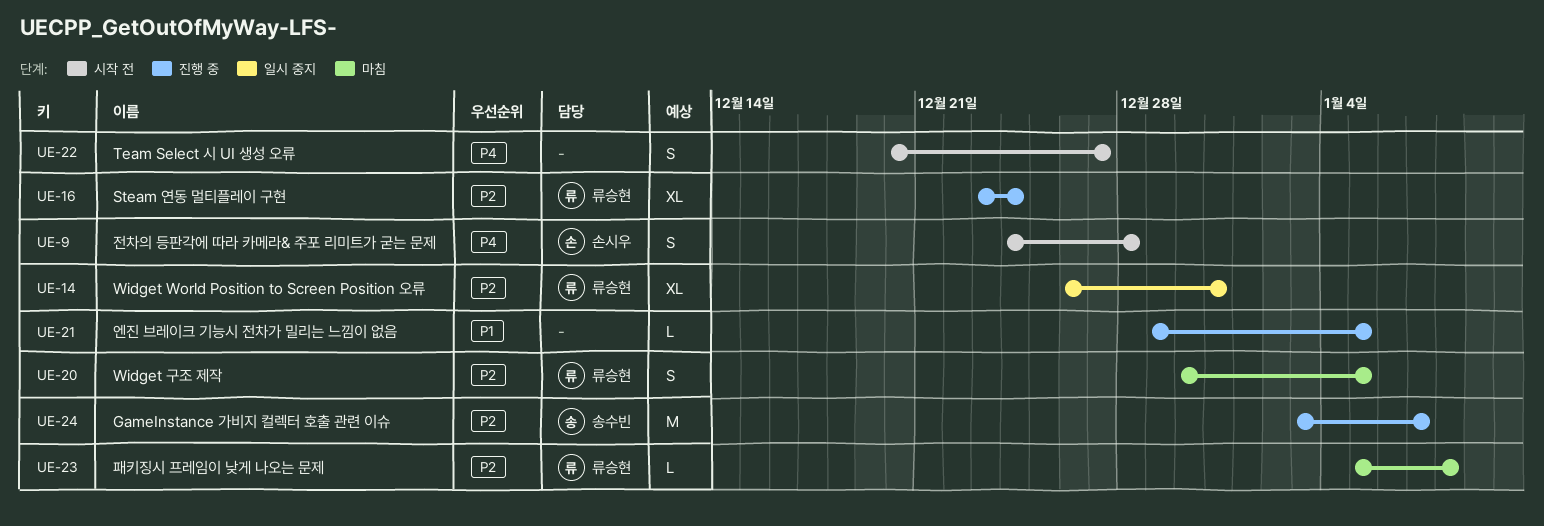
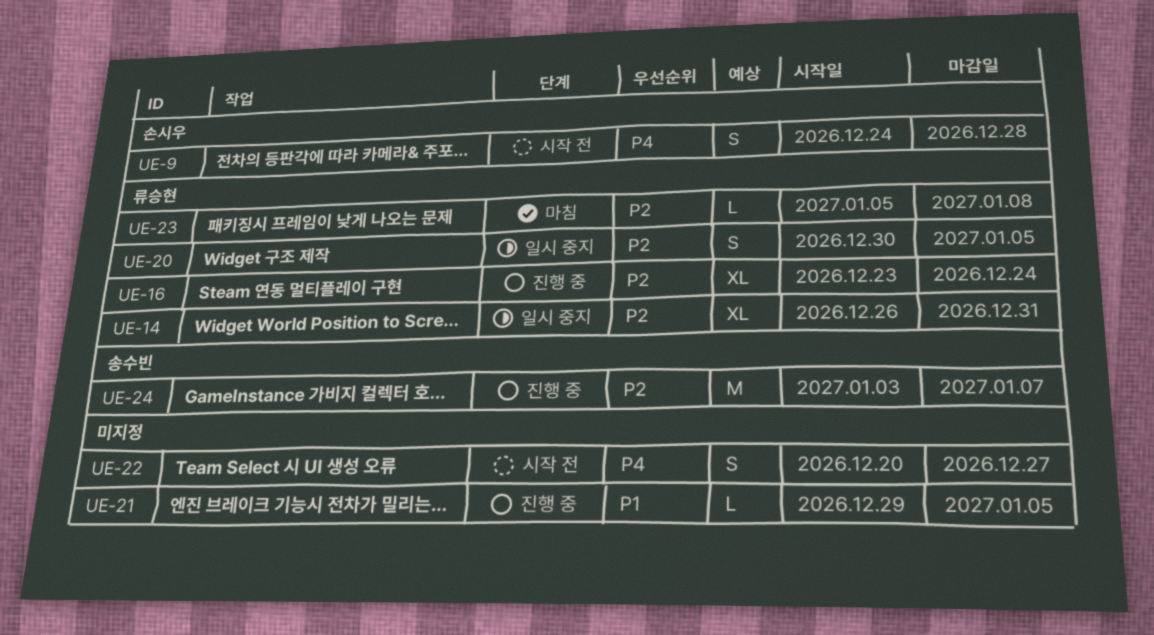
UE-20, status: 마침 -> 일시 중지

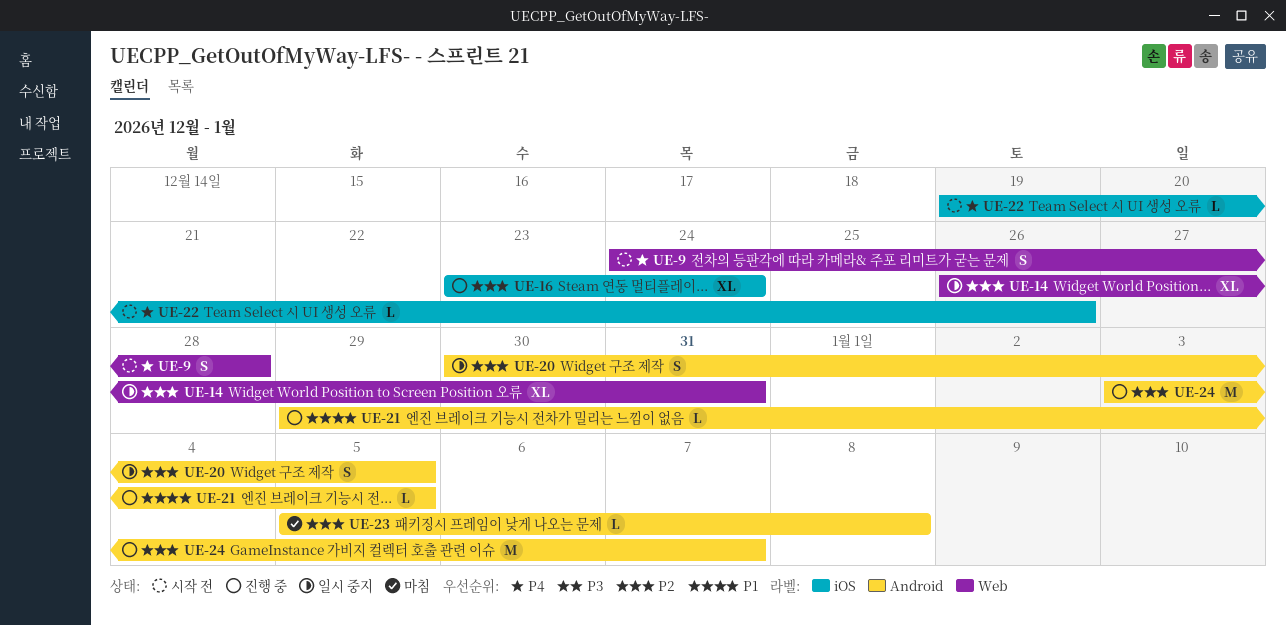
UE-22, estimate: S -> L
UE-22, start: Dec 20 -> Dec 19
UE-22, due: Dec 27 -> Dec 26

